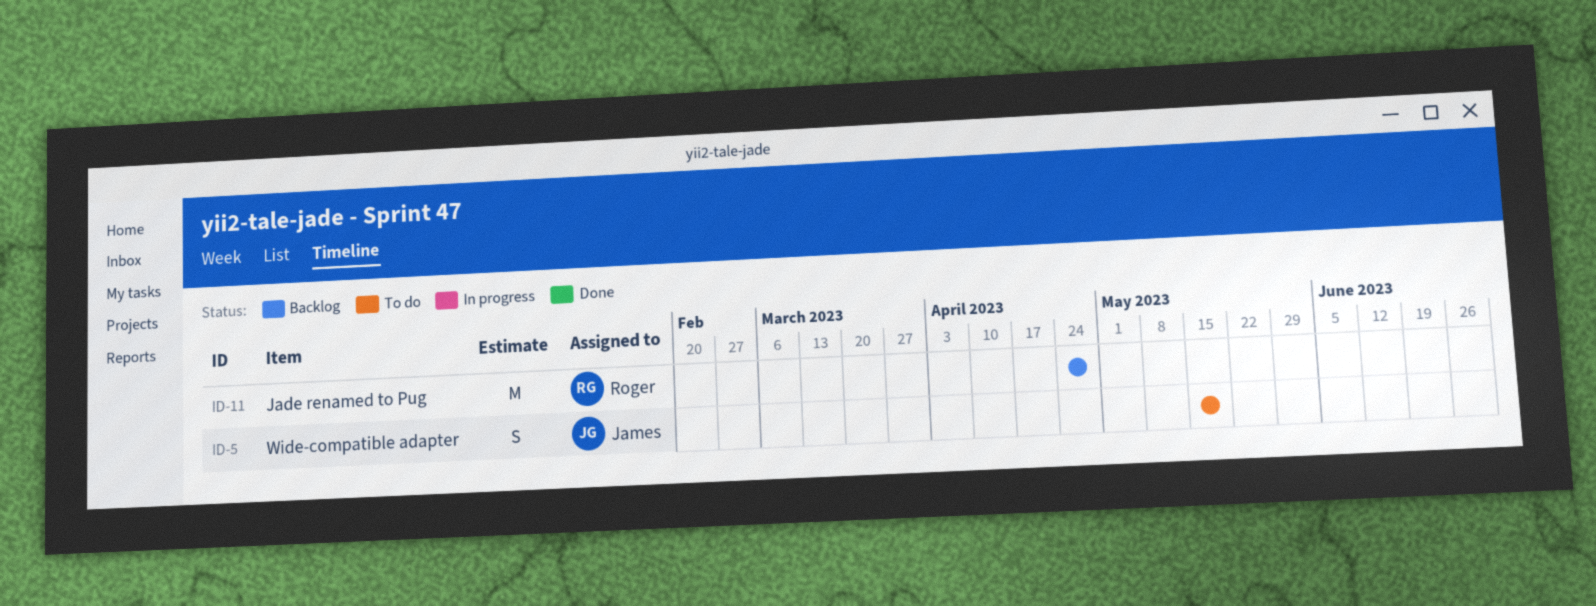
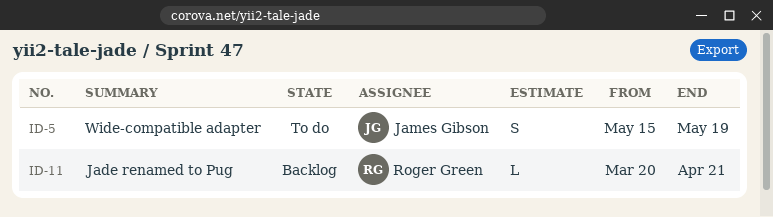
ID-11, estimate: M -> L
ID-11, start: Apr 24 -> Mar 20
ID-11, due: Apr 28 -> Apr 21

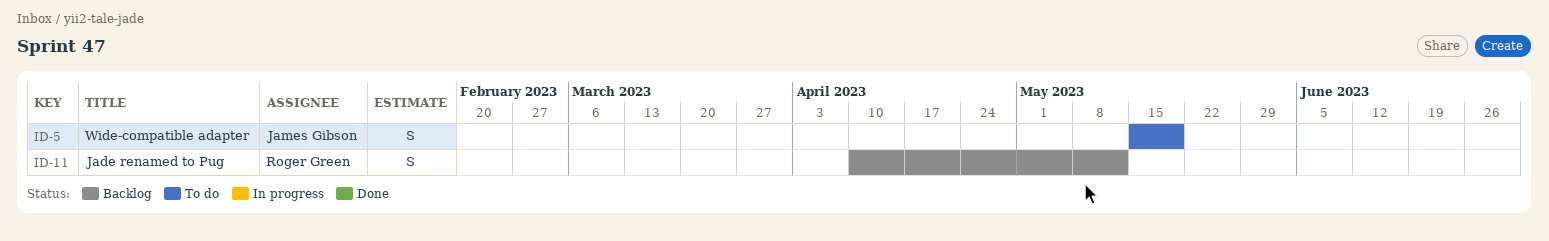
ID-11, estimate: L -> S
ID-11, start: Mar 20 -> Apr 10
ID-11, due: Apr 21 -> May 12

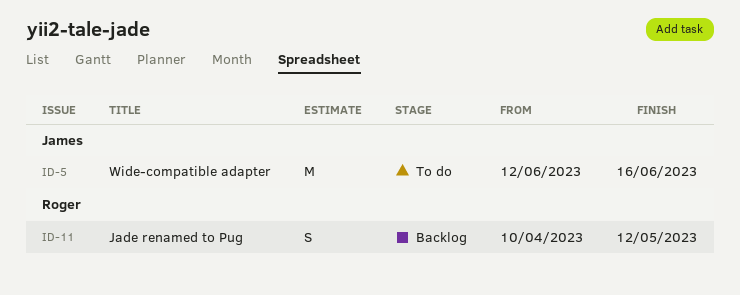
ID-5, estimate: S -> M
ID-5, start: May 15 -> Jun 12
ID-5, due: May 19 -> Jun 16

